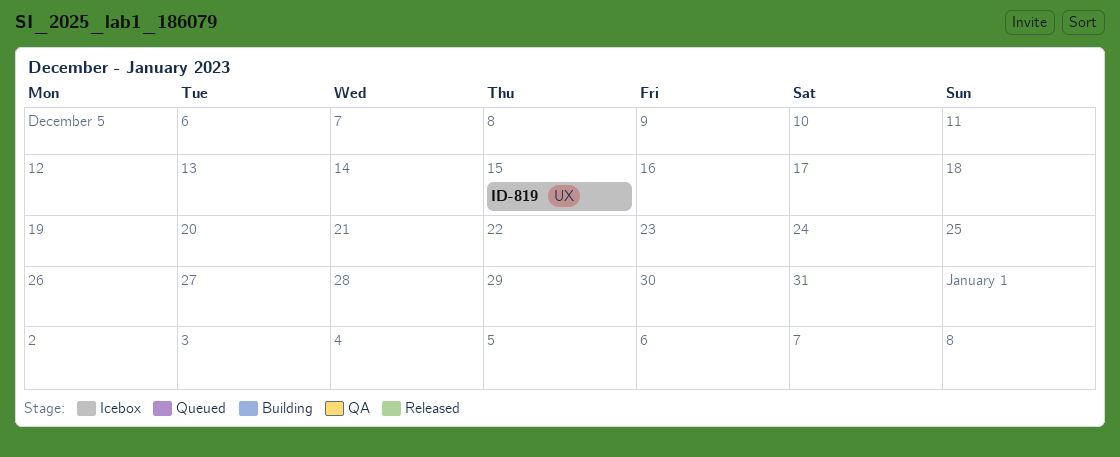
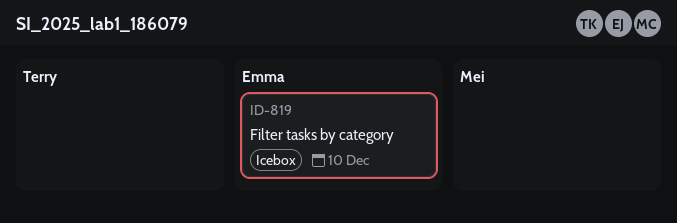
ID-819, due: Dec 15 -> Dec 10

